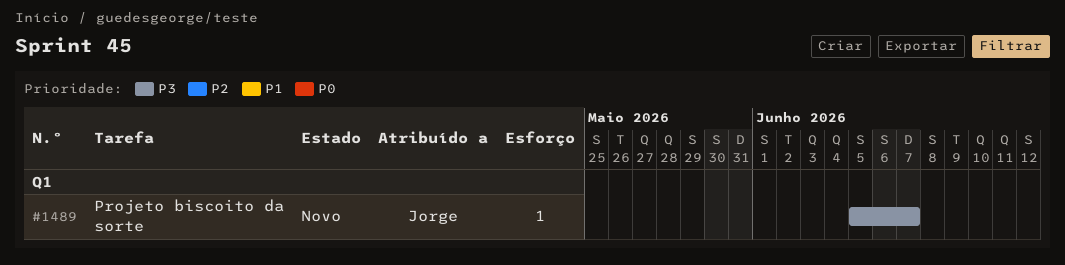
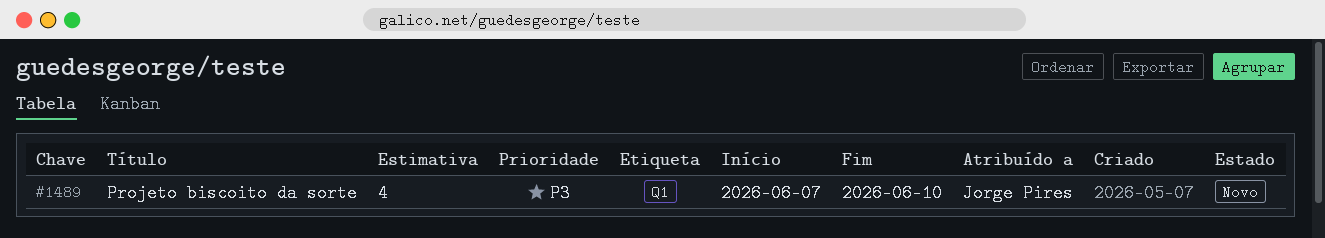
#1489, estimate: 1 -> 4
#1489, start: Jun 5 -> Jun 7
#1489, due: Jun 7 -> Jun 10

